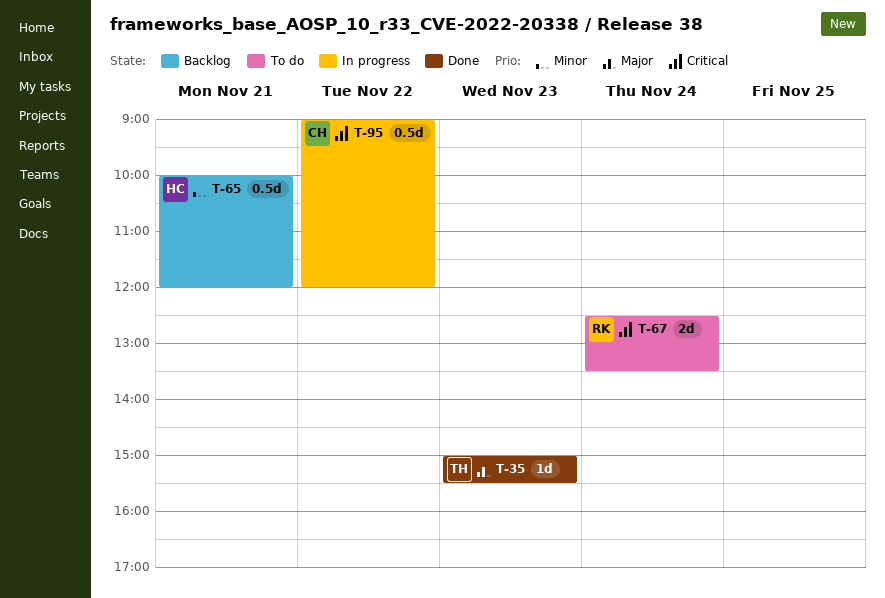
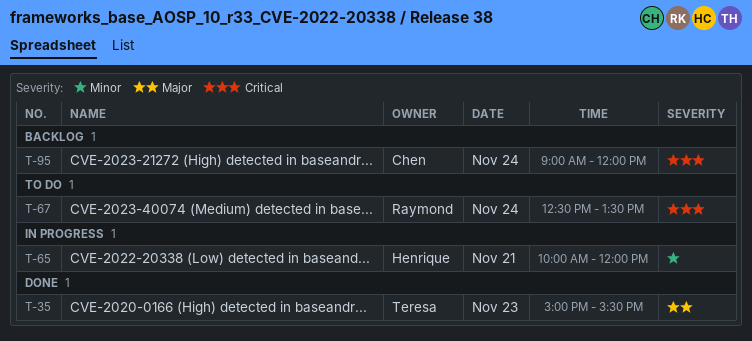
T-65, status: Backlog -> In progress
T-95, status: In progress -> Backlog
T-95, day: Nov 22 -> Nov 24

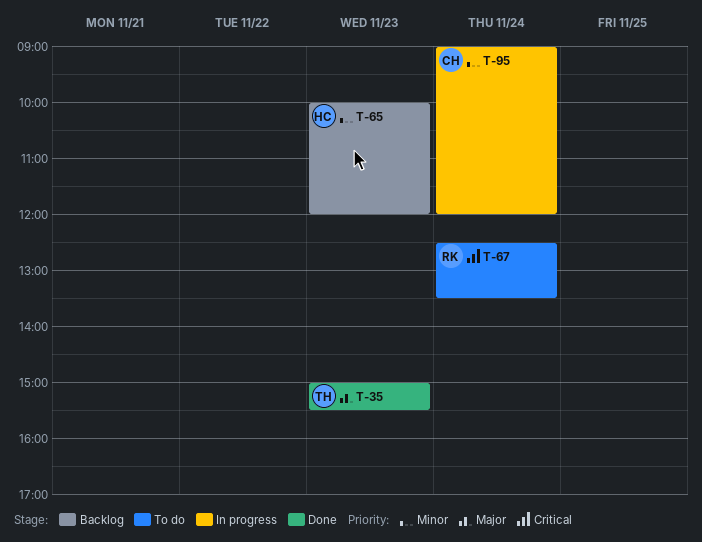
T-65, status: In progress -> Backlog
T-65, day: Nov 21 -> Nov 23
T-95, status: Backlog -> In progress
T-95, priority: Critical -> Minor

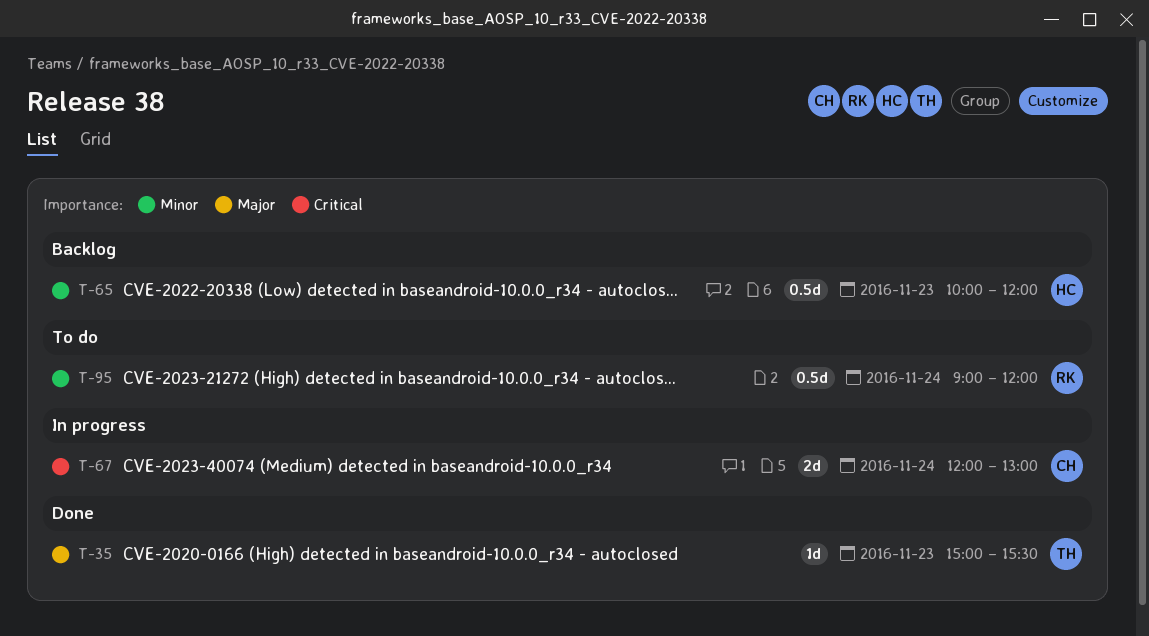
T-67, status: To do -> In progress
T-67, owner: RK -> CH
T-67, begins: 12:30 -> 12:00
T-67, ends: 13:30 -> 13:00
T-95, status: In progress -> To do
T-95, owner: CH -> RK

